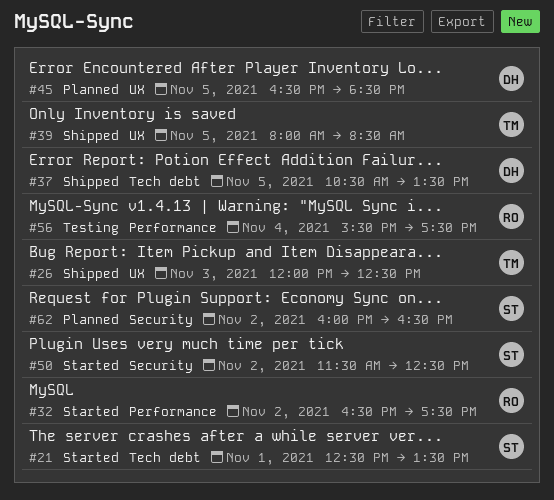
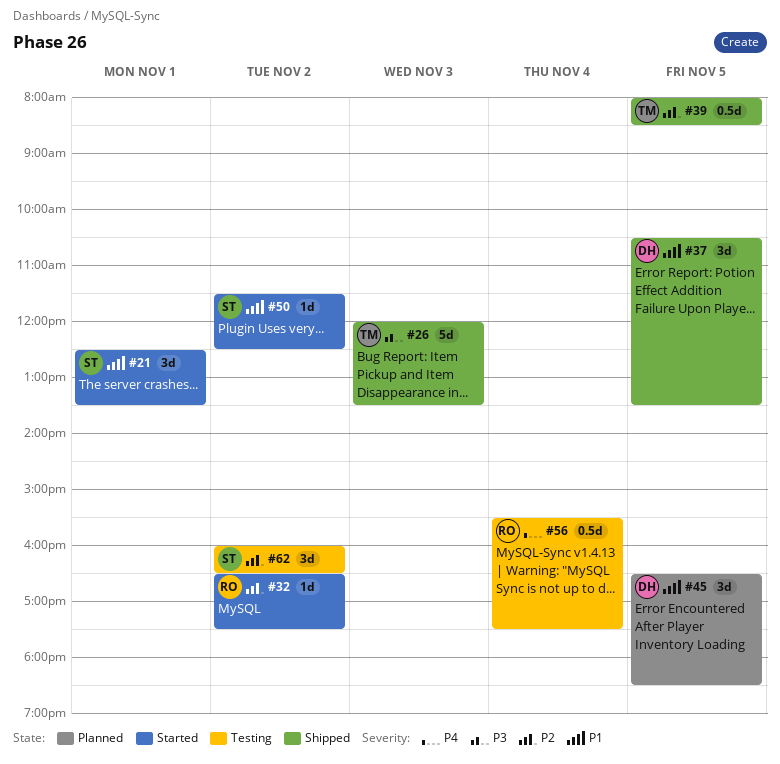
#26, ends: 12:30 -> 13:30
#62, status: Planned -> Testing

